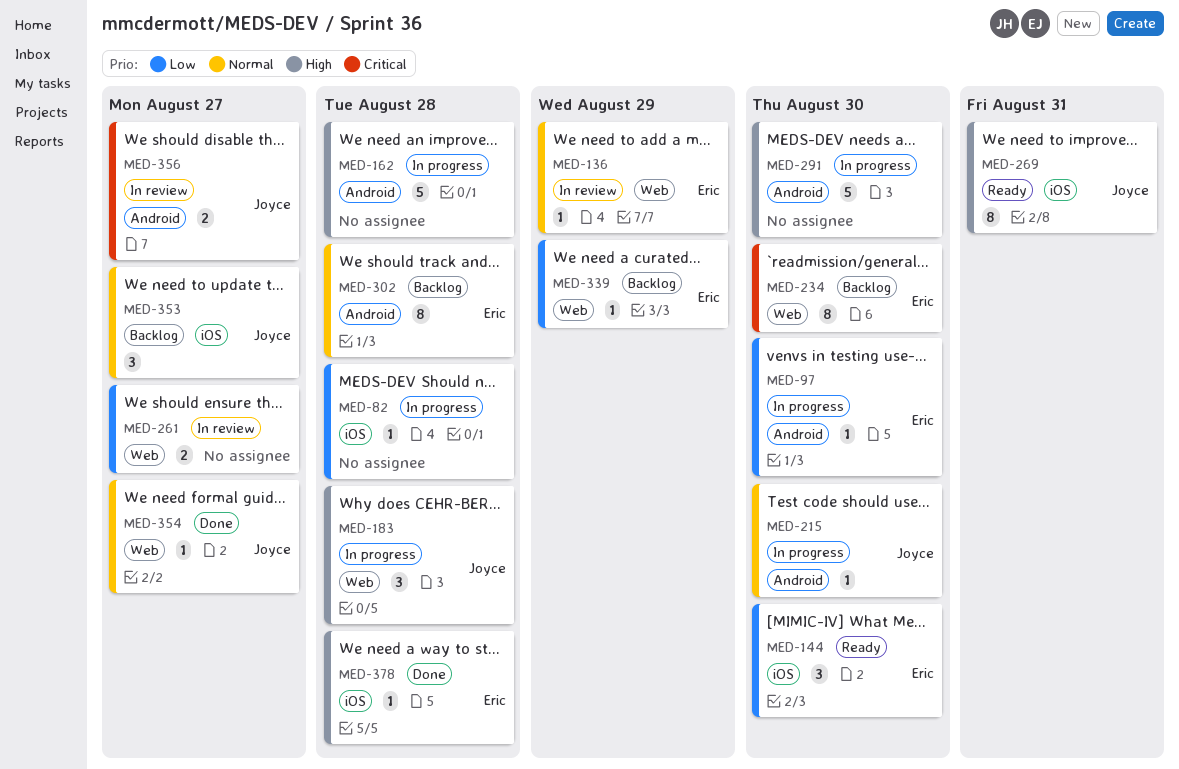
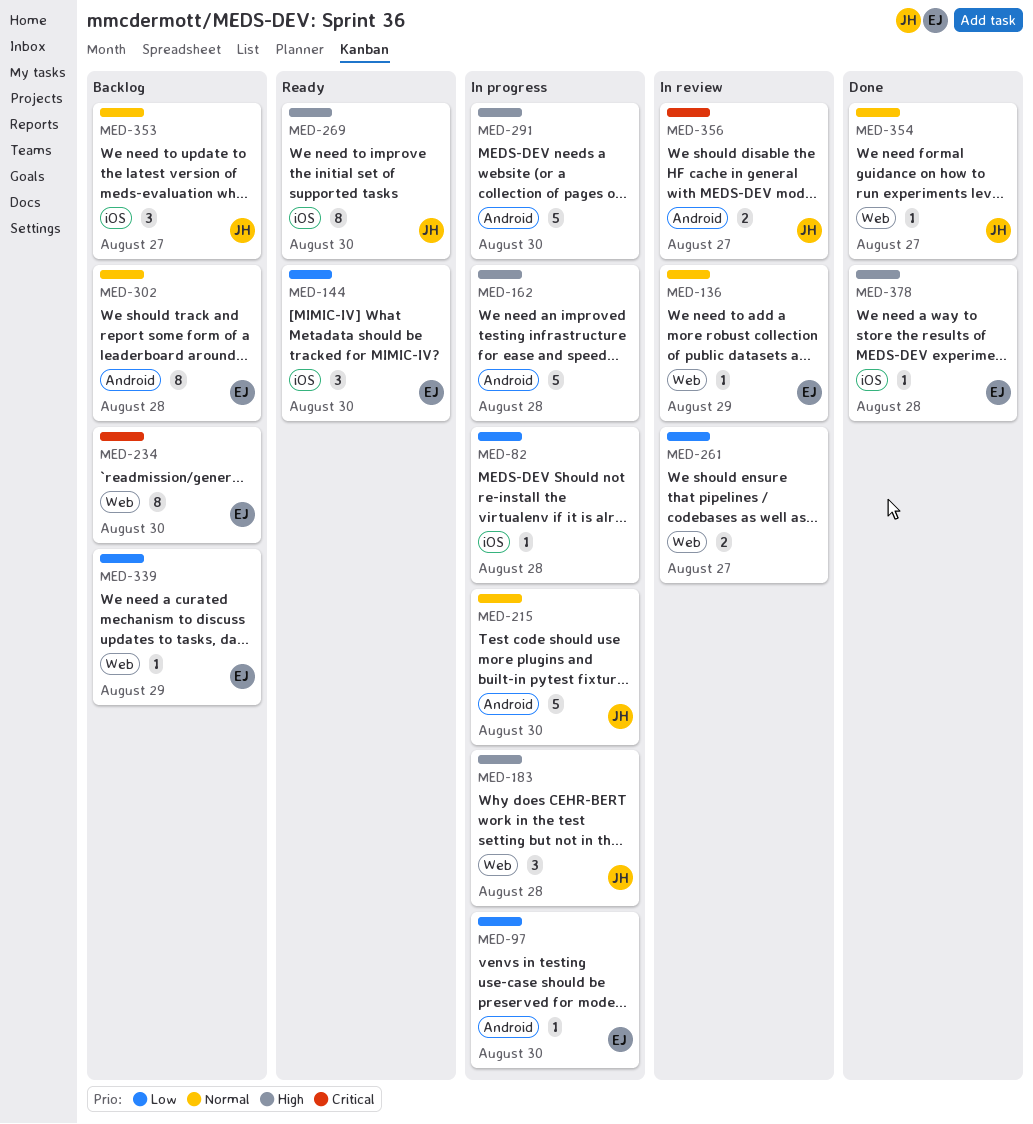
MED-215, estimate: 1 -> 5
MED-269, due: Aug 31 -> Aug 30

